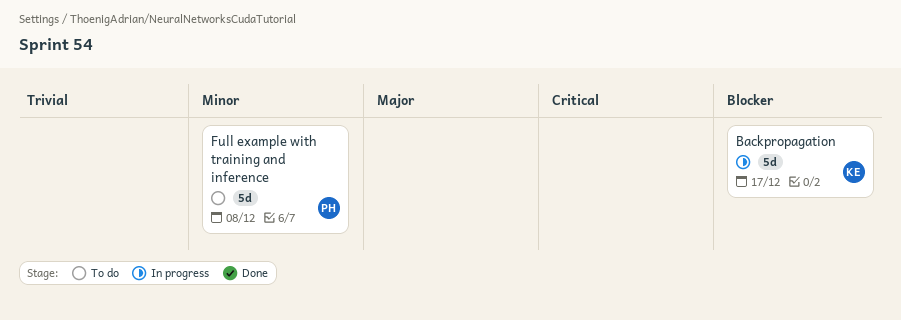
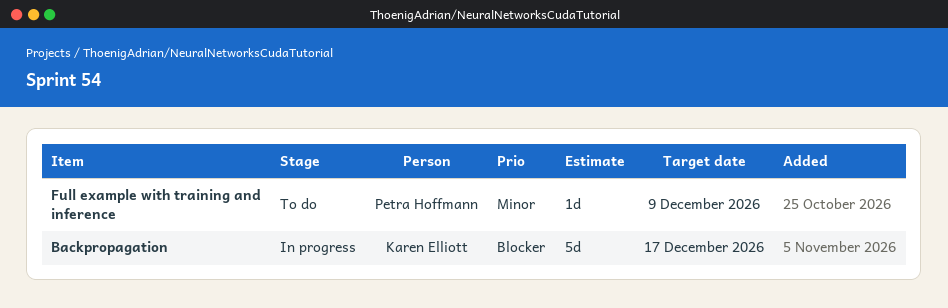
Full example with training and inference, estimate: 5d -> 1d
Full example with training and inference, due: Dec 8 -> Dec 9

